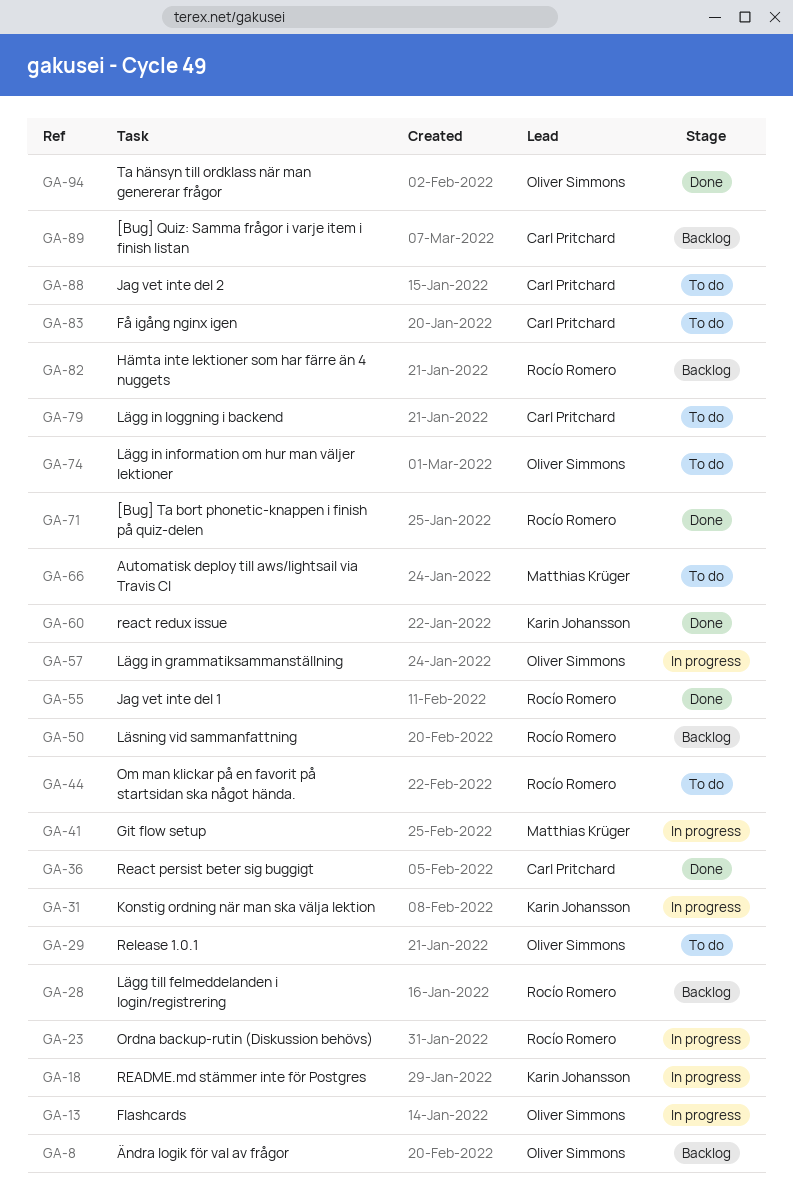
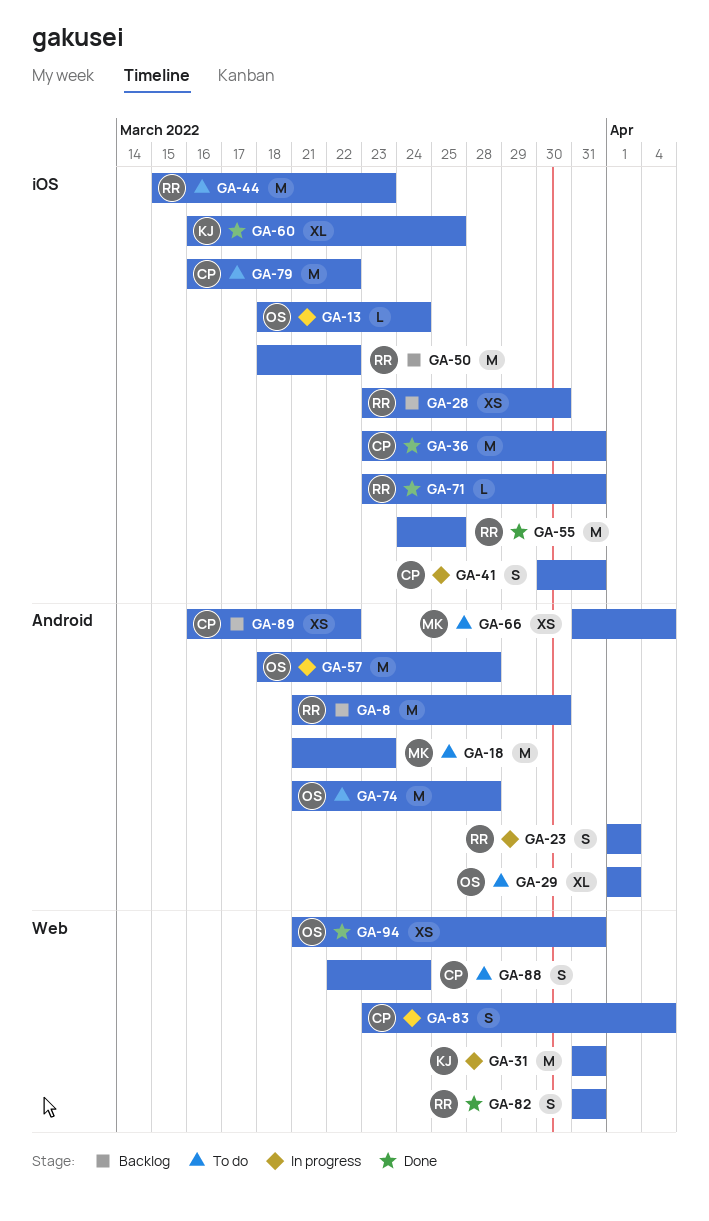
GA-8, owner: Oliver Simmons -> Rocío Romero
GA-18, status: In progress -> To do
GA-18, owner: Karin Johansson -> Matthias Krüger
GA-41, owner: Matthias Krüger -> Carl Pritchard
GA-82, status: Backlog -> Done
GA-83, status: To do -> In progress

